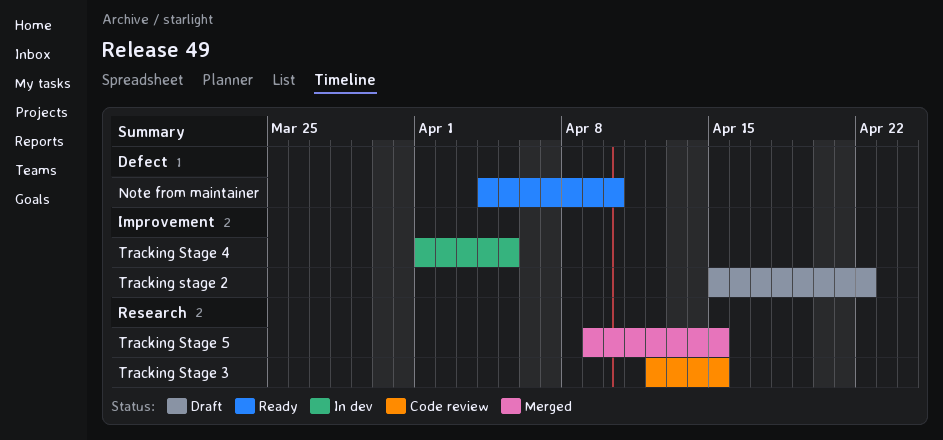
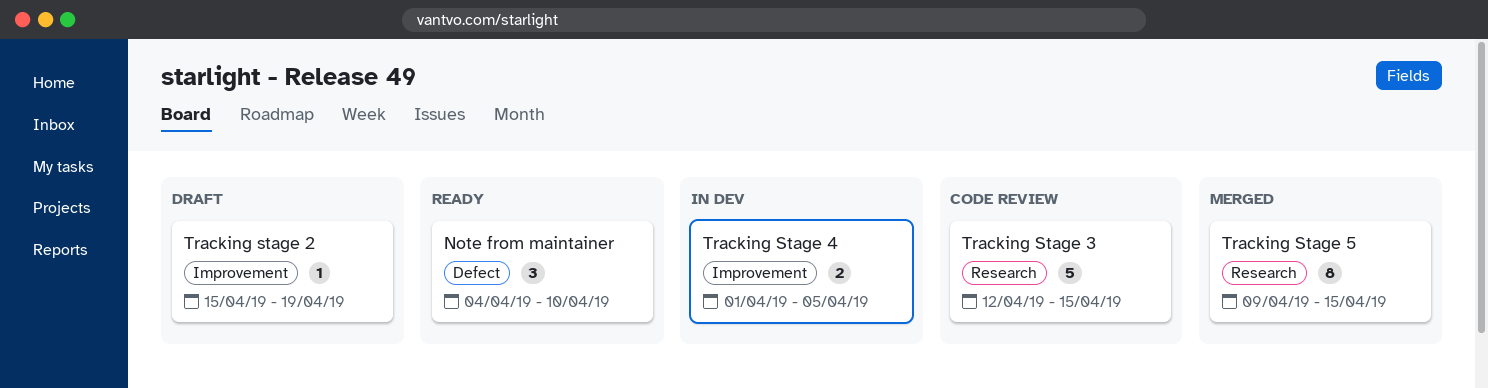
Tracking stage 2, due: Apr 22 -> Apr 19

